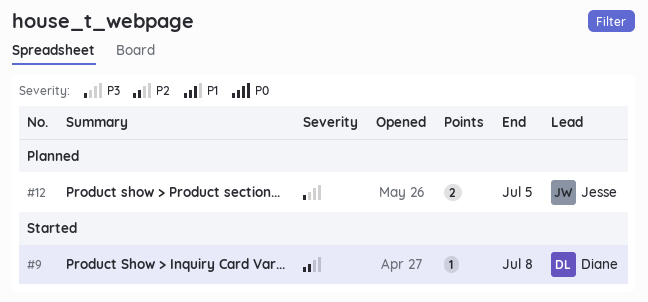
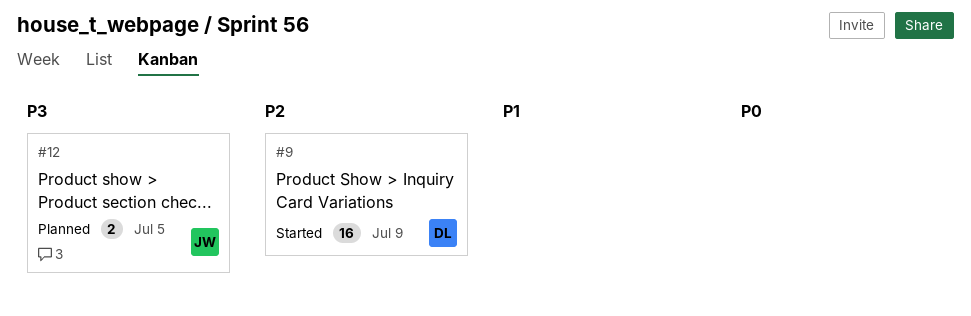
#9, estimate: 1 -> 16
#9, due: Jul 8 -> Jul 9

